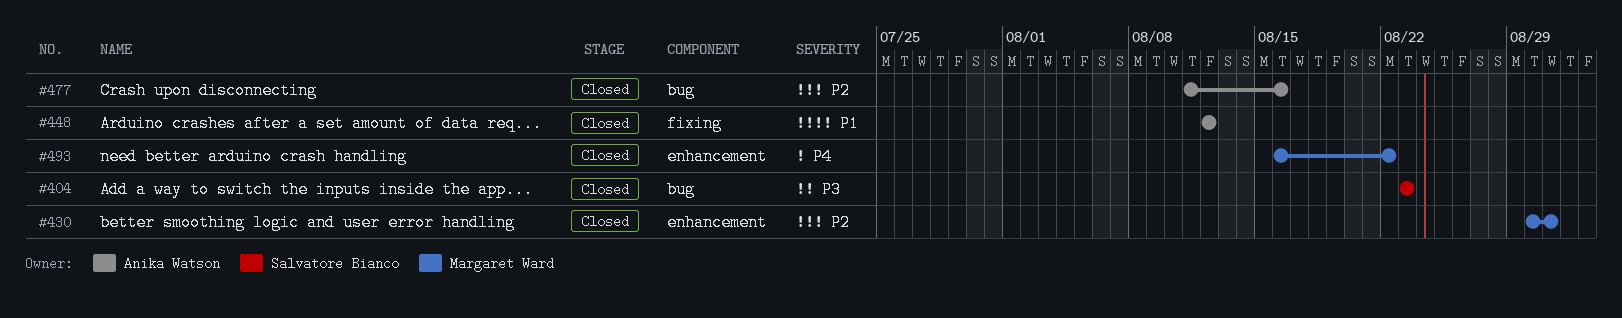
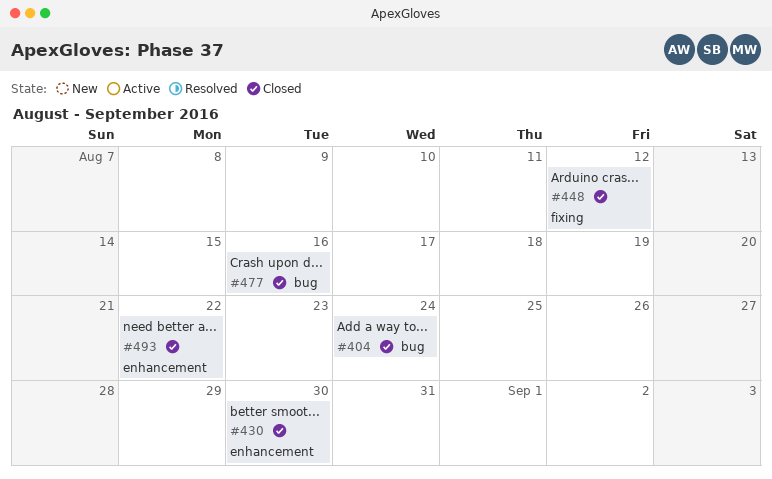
#404, due: Aug 23 -> Aug 24
#430, due: Aug 31 -> Aug 30

